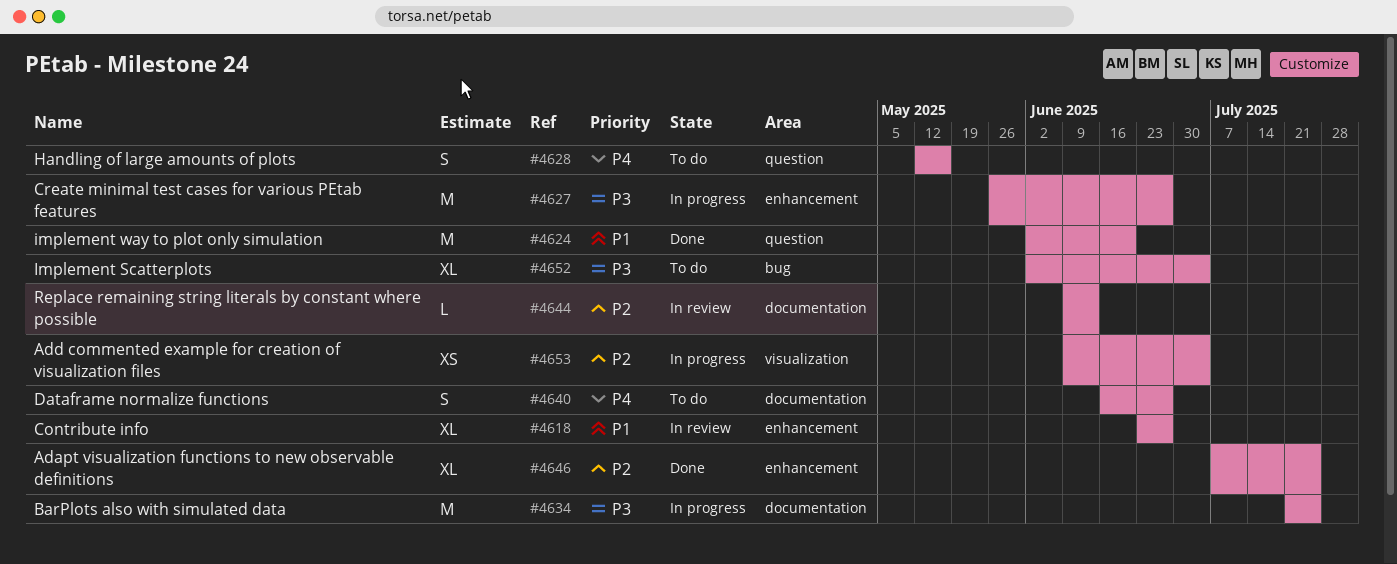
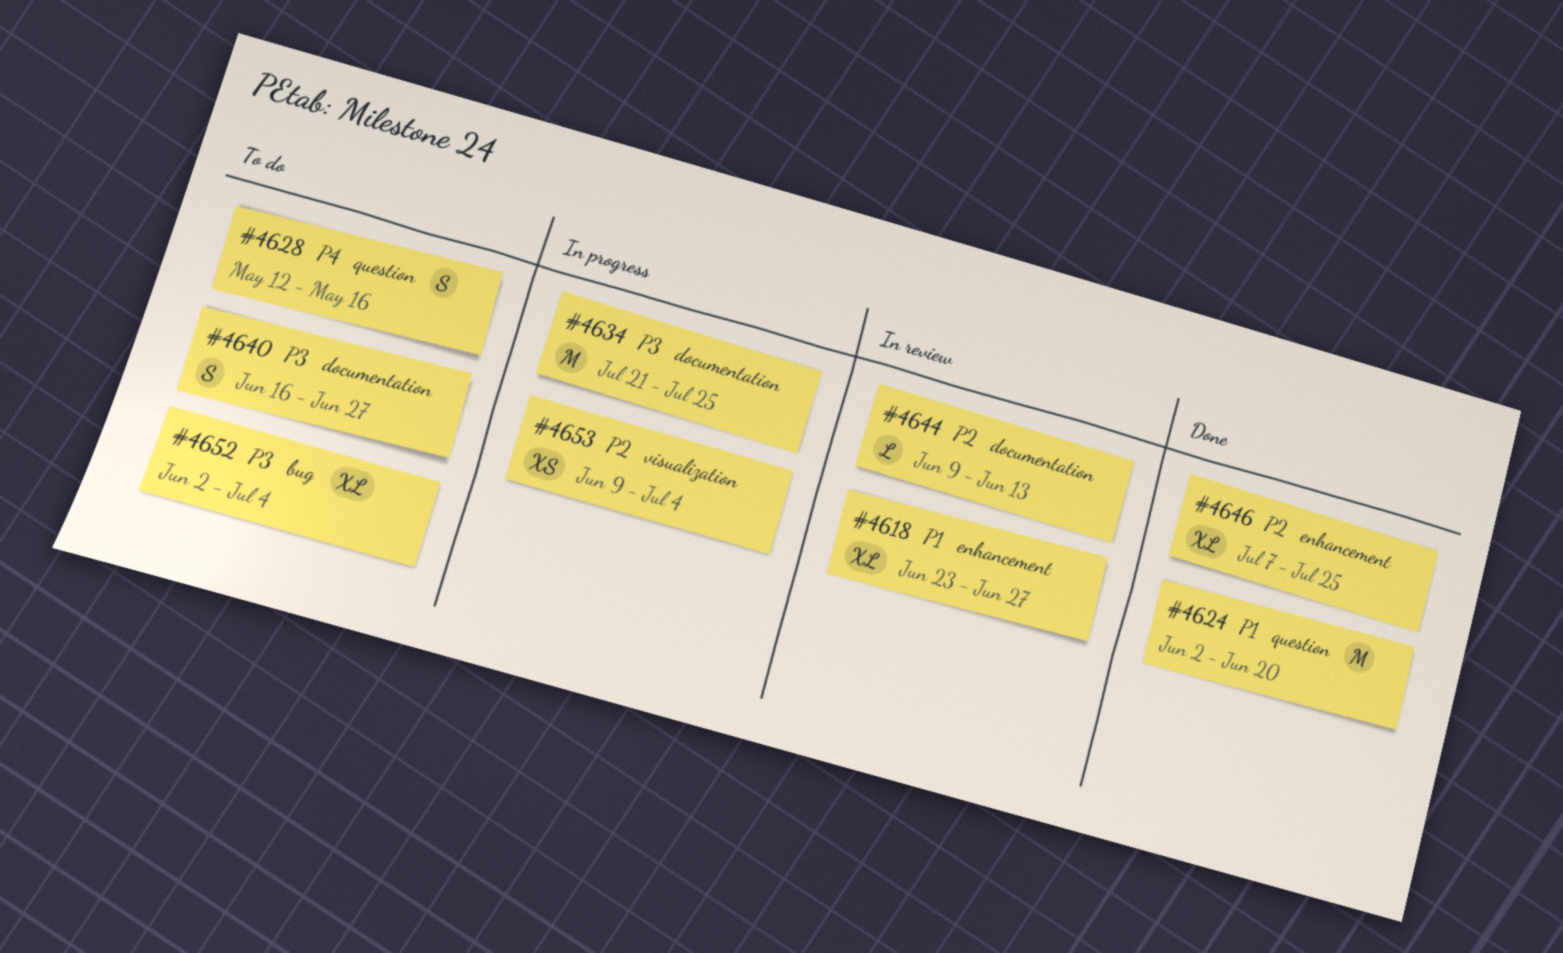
#4627: present -> none
#4640, priority: P4 -> P3

